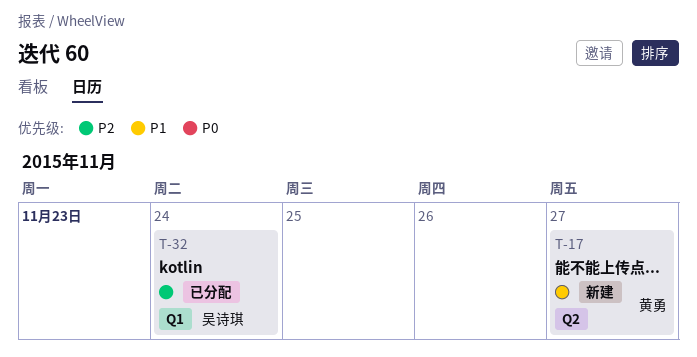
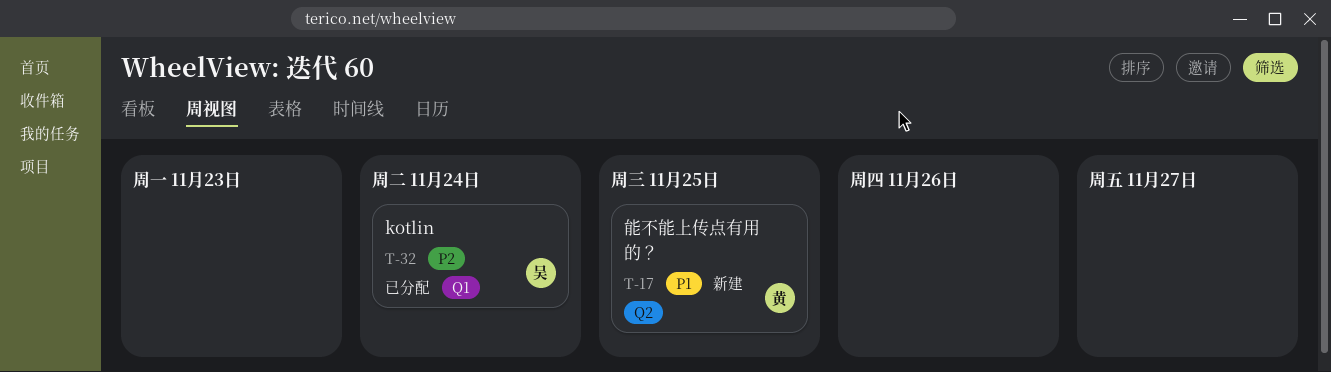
T-17, due: Nov 27 -> Nov 25

